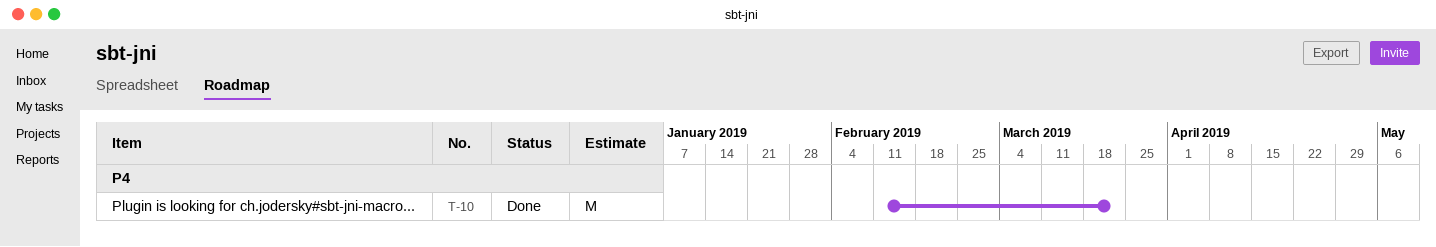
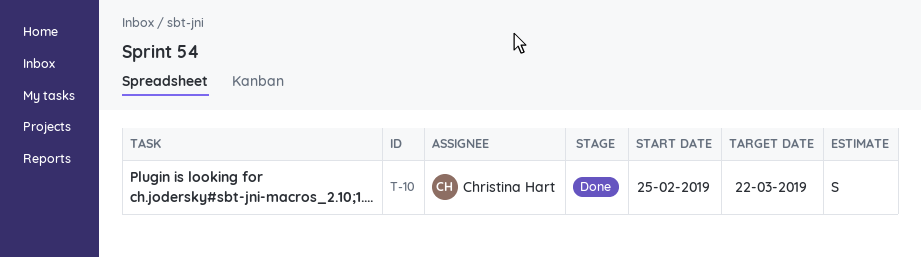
T-10, estimate: M -> S
T-10, start: Feb 11 -> Feb 25

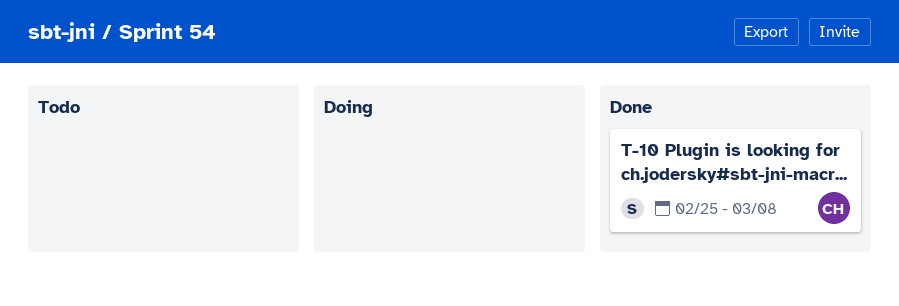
T-10, due: Mar 22 -> Mar 8

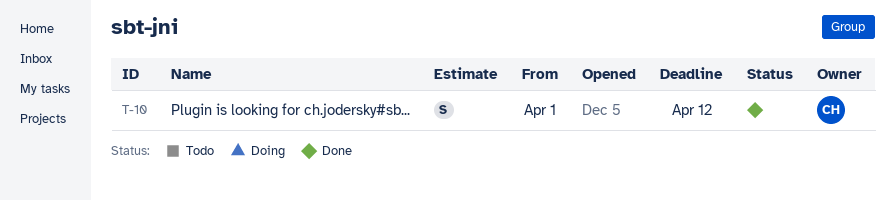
T-10, start: Feb 25 -> Apr 1
T-10, due: Mar 8 -> Apr 12

